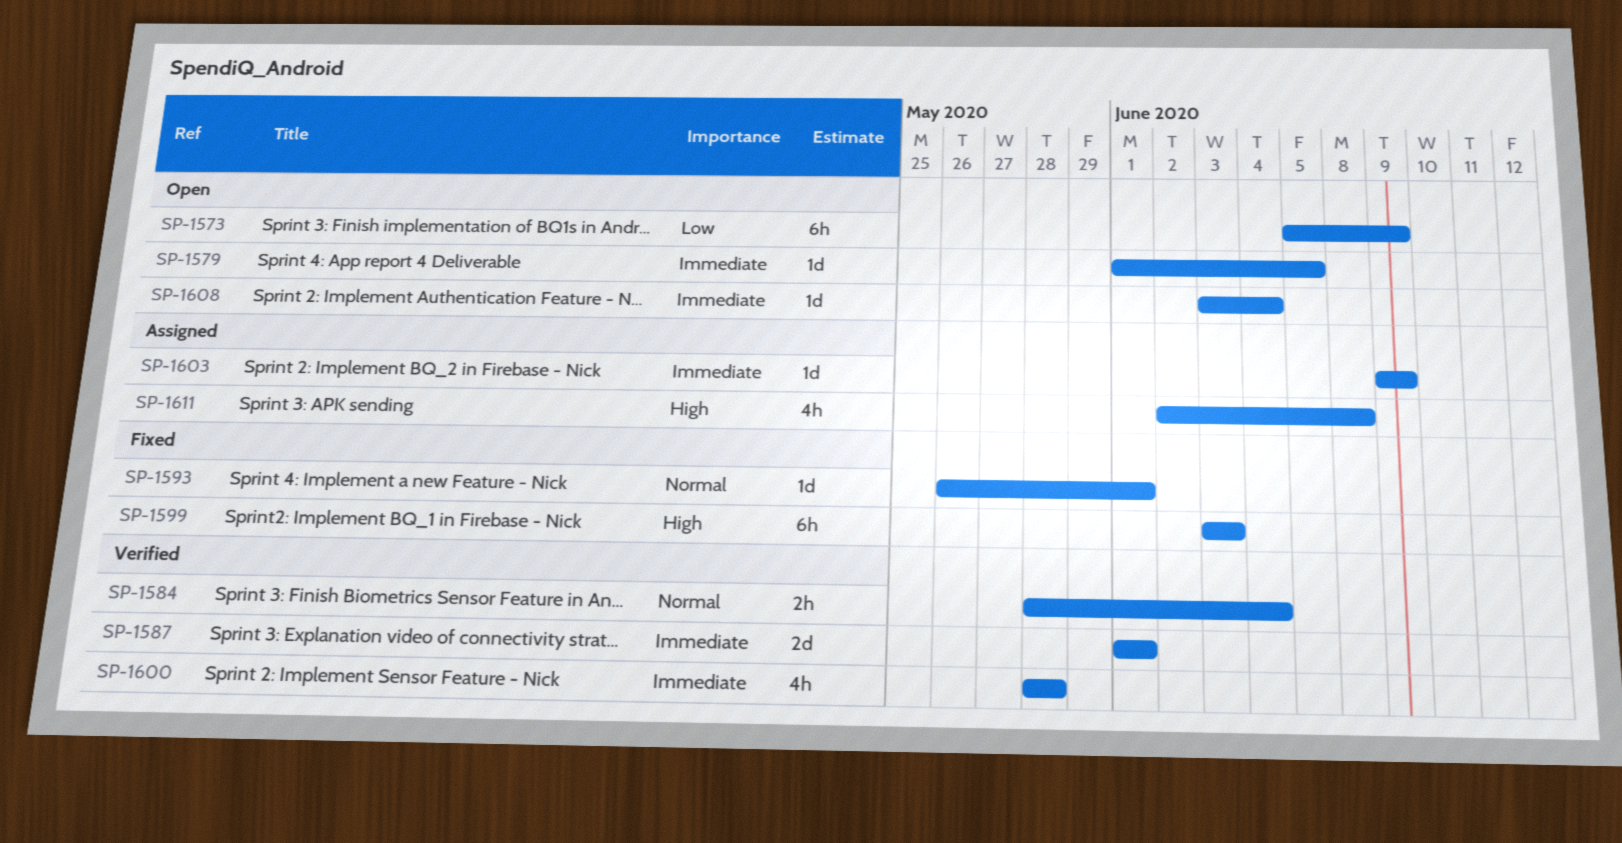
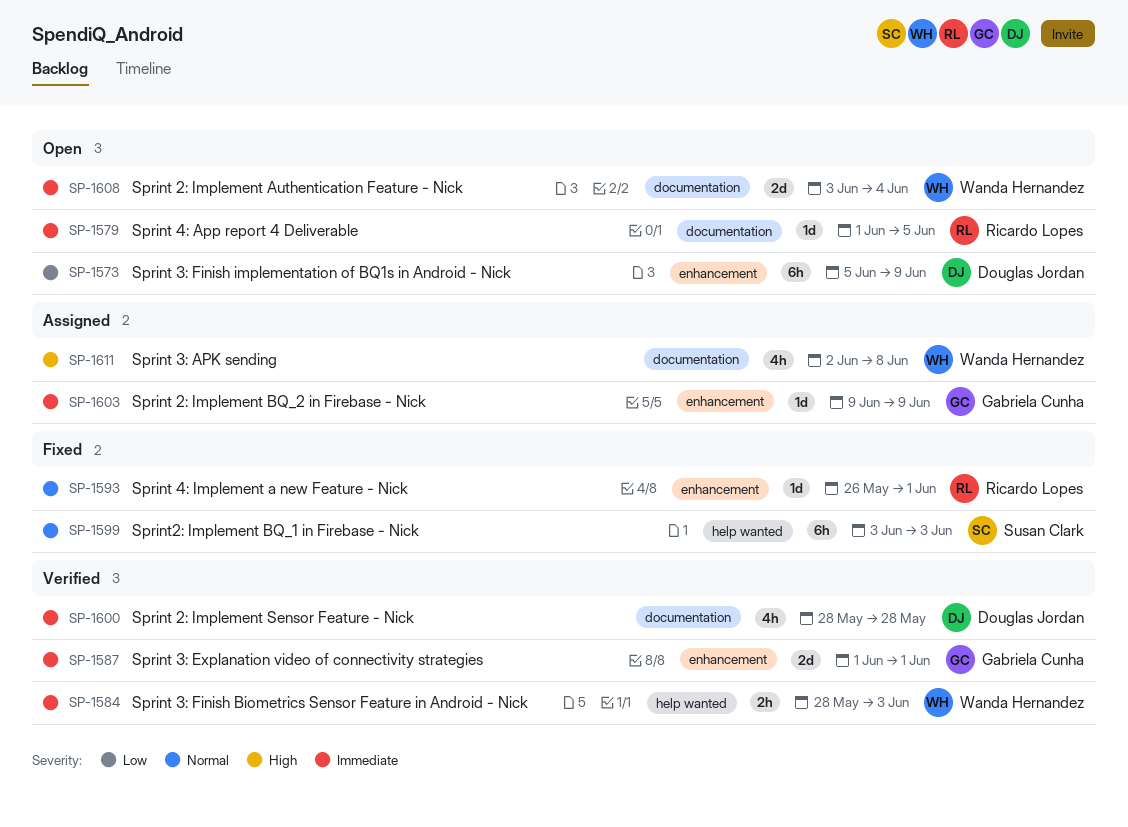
SP-1584, priority: Normal -> Immediate
SP-1584, due: Jun 4 -> Jun 3
SP-1599, priority: High -> Normal
SP-1608, estimate: 1d -> 2d

